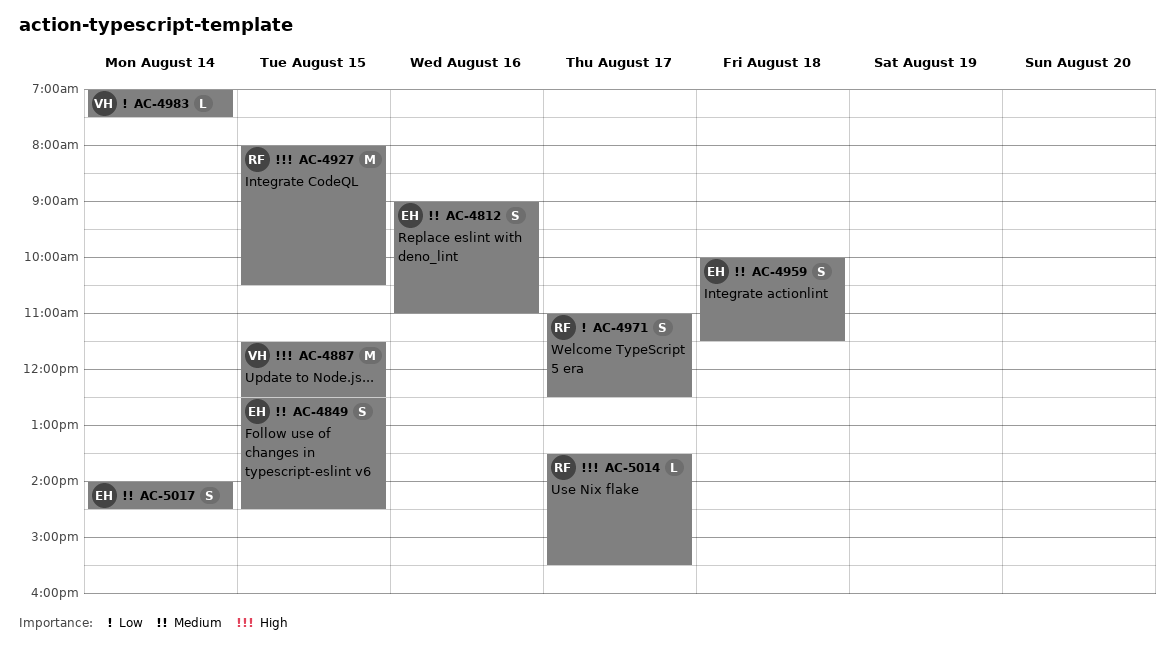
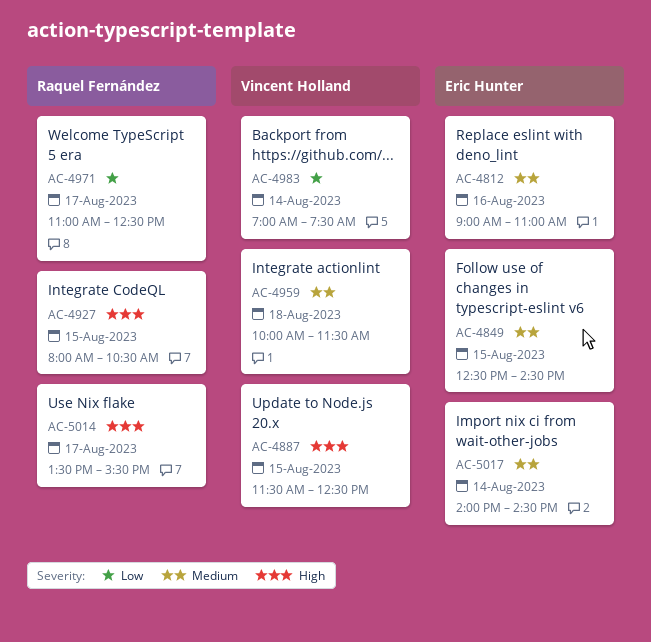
AC-4959, owner: Eric Hunter -> Vincent Holland

